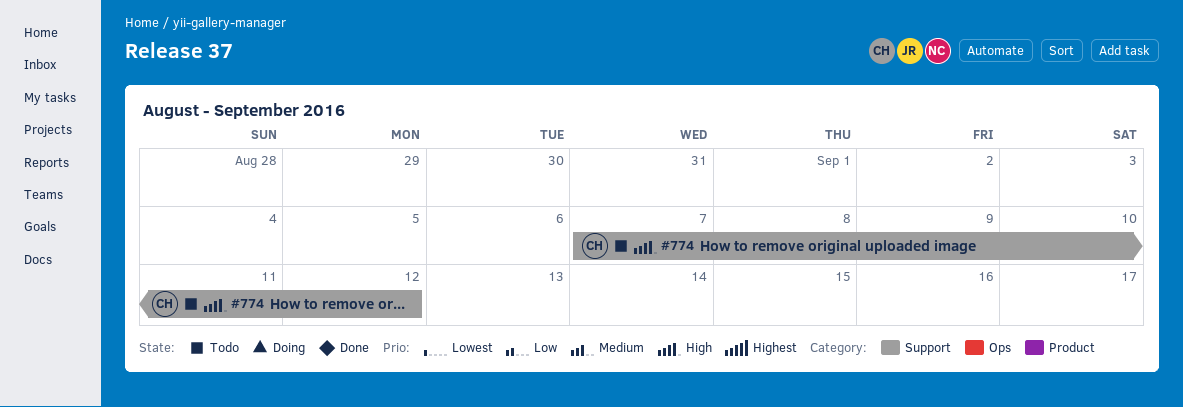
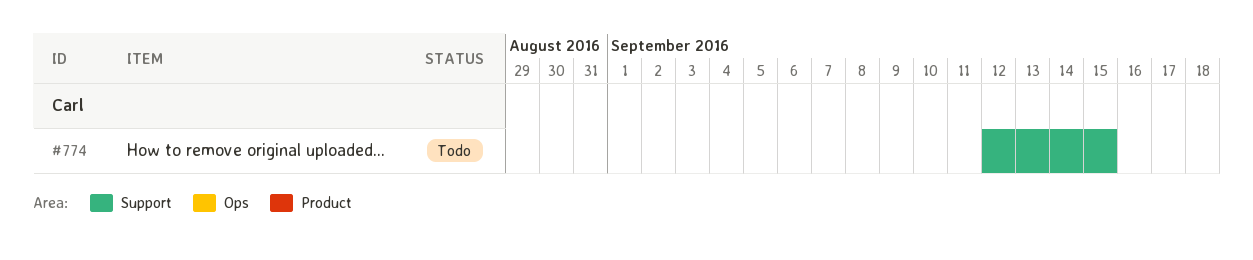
#774, start: Sep 7 -> Sep 12
#774, due: Sep 12 -> Sep 15

